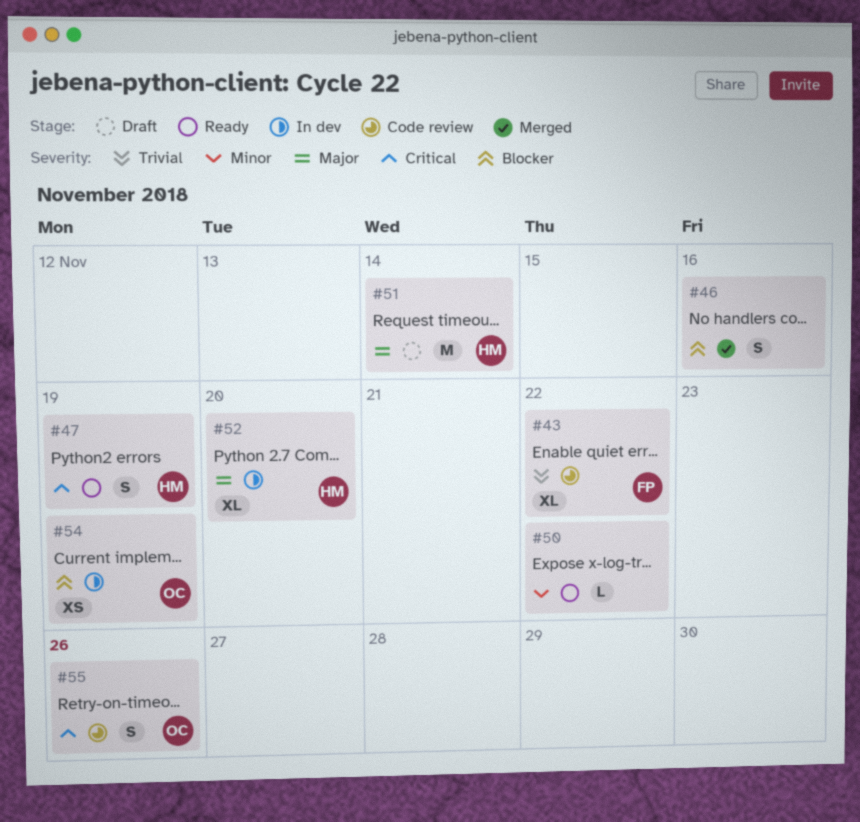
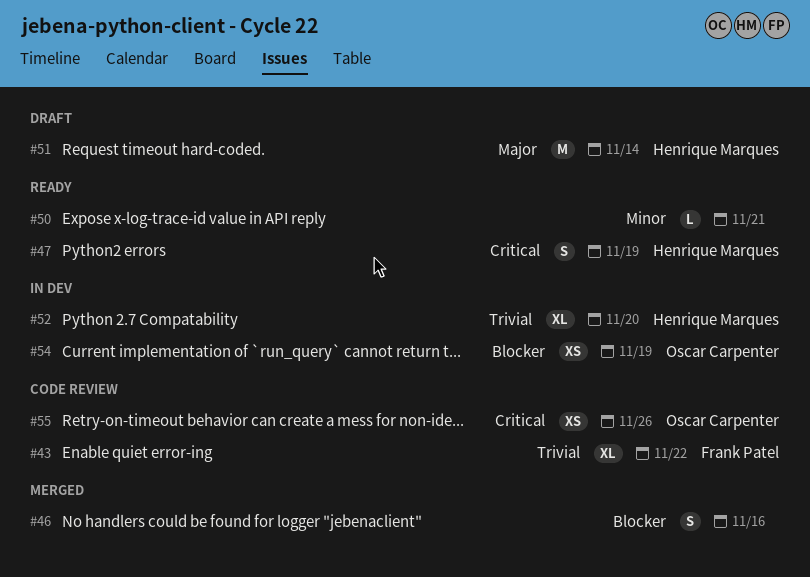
#50, due: Nov 22 -> Nov 21
#52, priority: Major -> Trivial
#55, estimate: S -> XS

